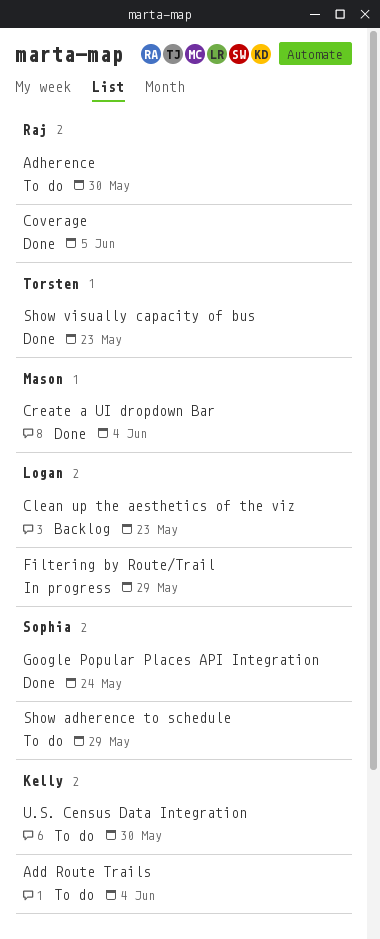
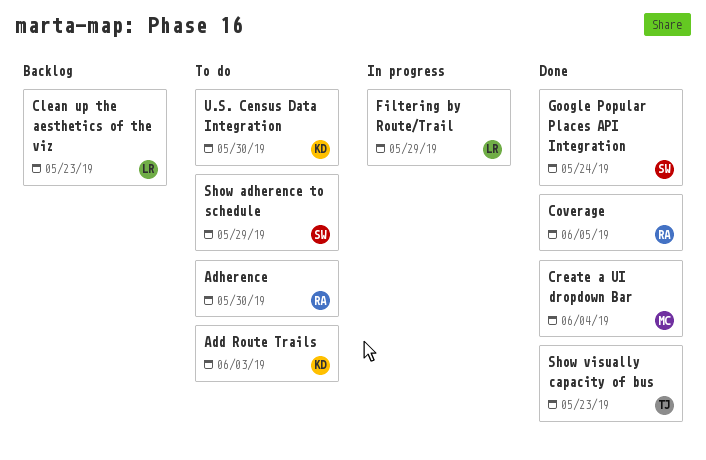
Add Route Trails, due: Jun 4 -> Jun 3

